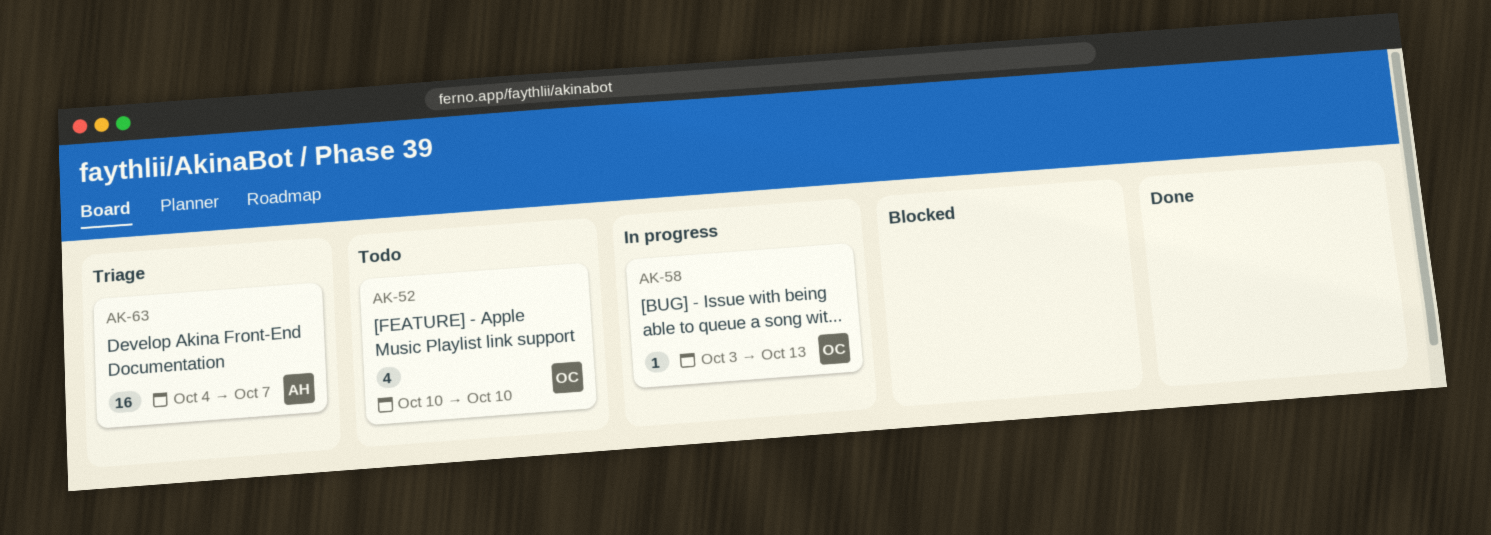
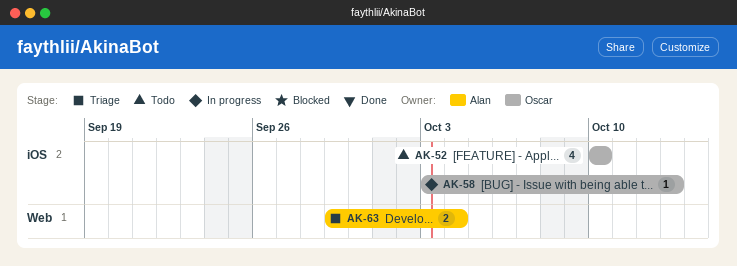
AK-63, estimate: 16 -> 2
AK-63, start: Oct 4 -> Sep 29
AK-63, due: Oct 7 -> Oct 4

